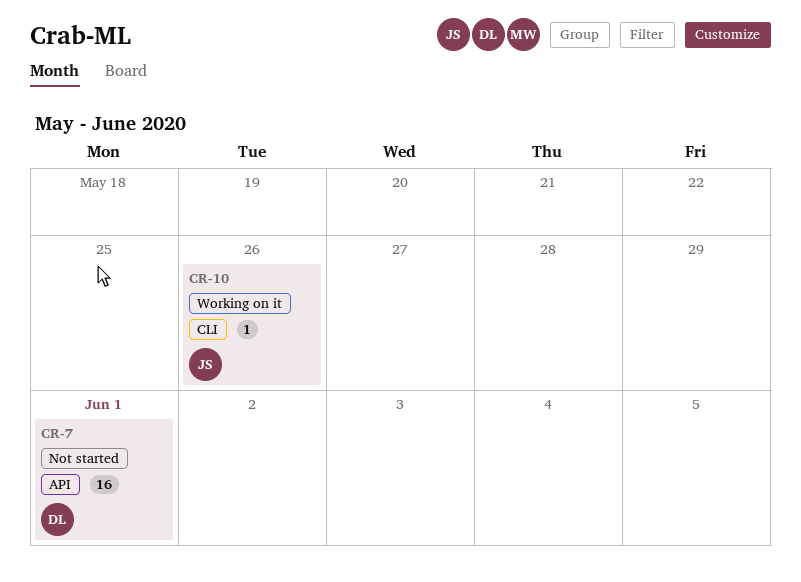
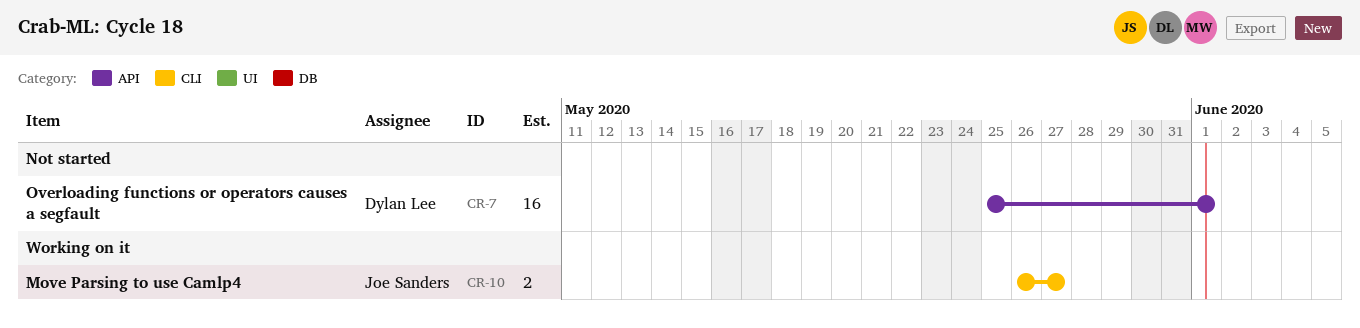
CR-10, estimate: 1 -> 2
CR-10, due: May 26 -> May 27

